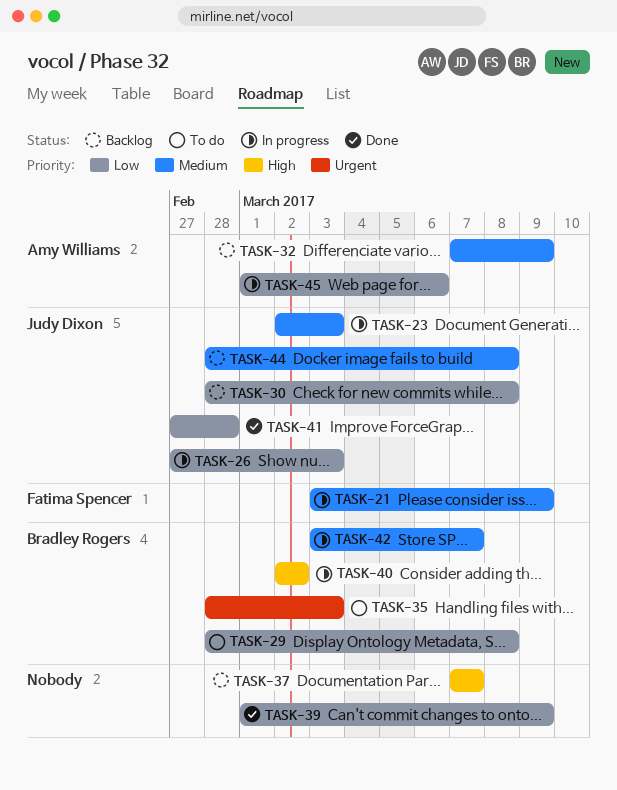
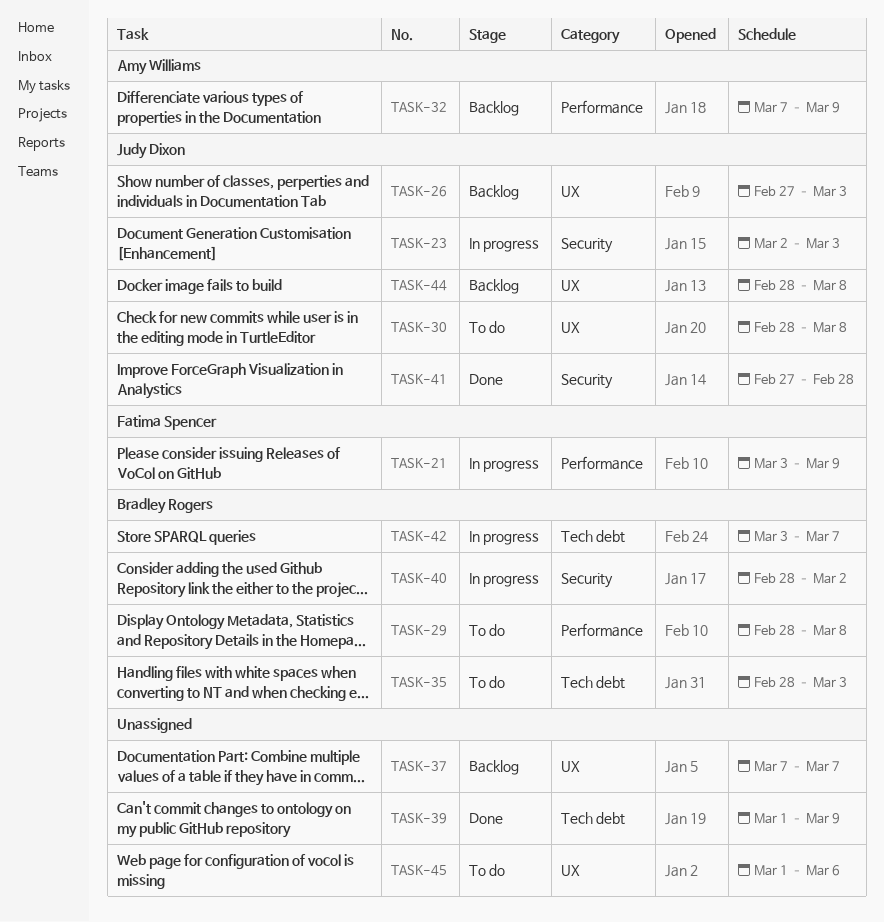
TASK-26, status: In progress -> Backlog
TASK-30, status: Backlog -> To do
TASK-40, start: Mar 2 -> Feb 28
TASK-45, status: In progress -> To do
TASK-45, owner: Amy Williams -> none

